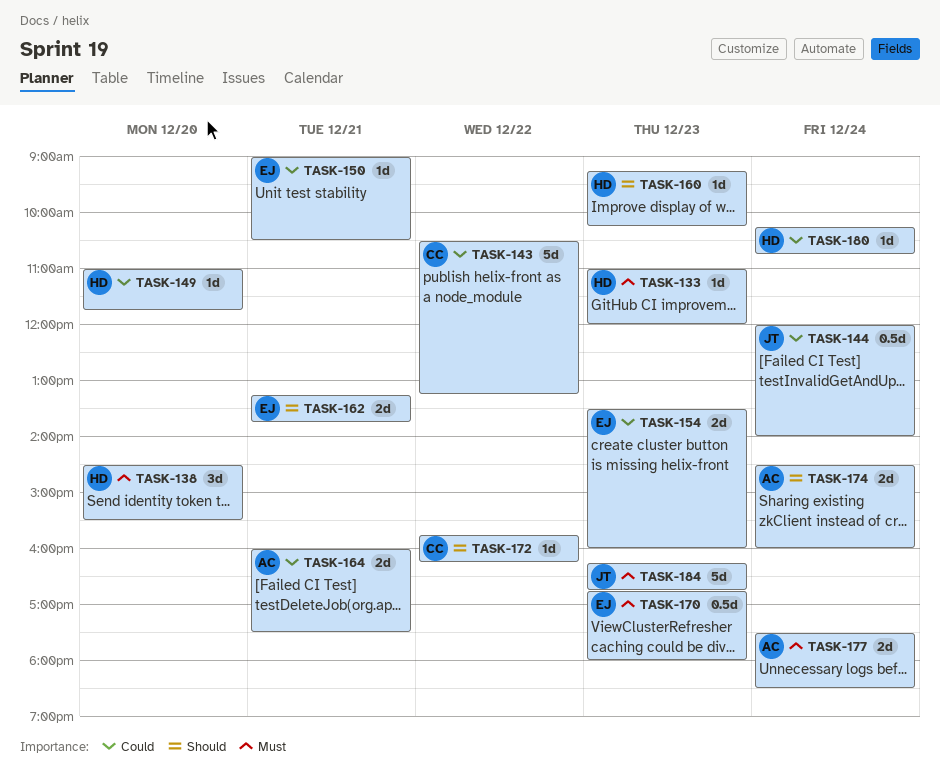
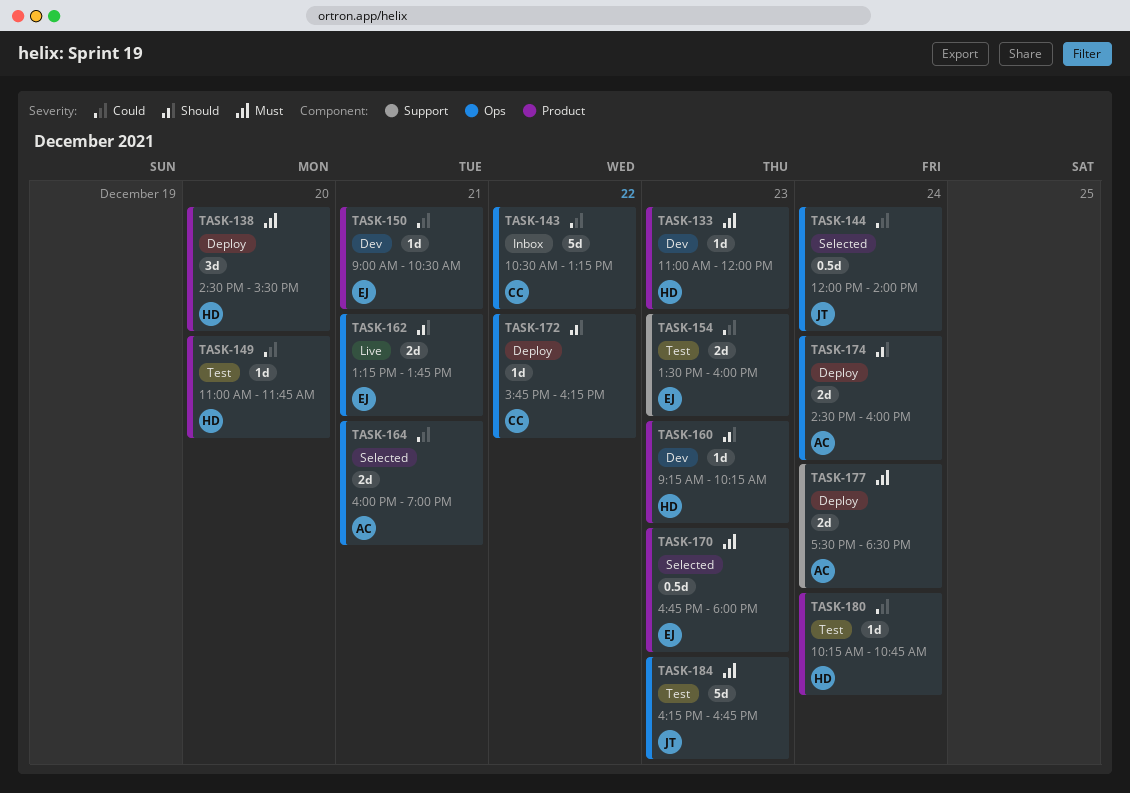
TASK-164, ends: 17:30 -> 19:00

